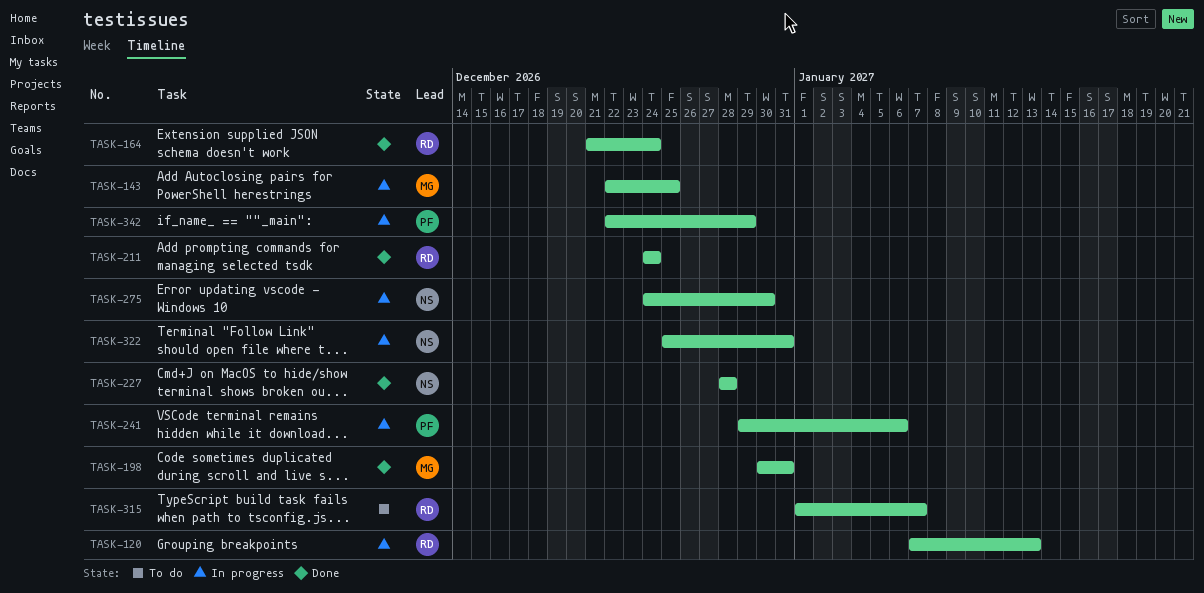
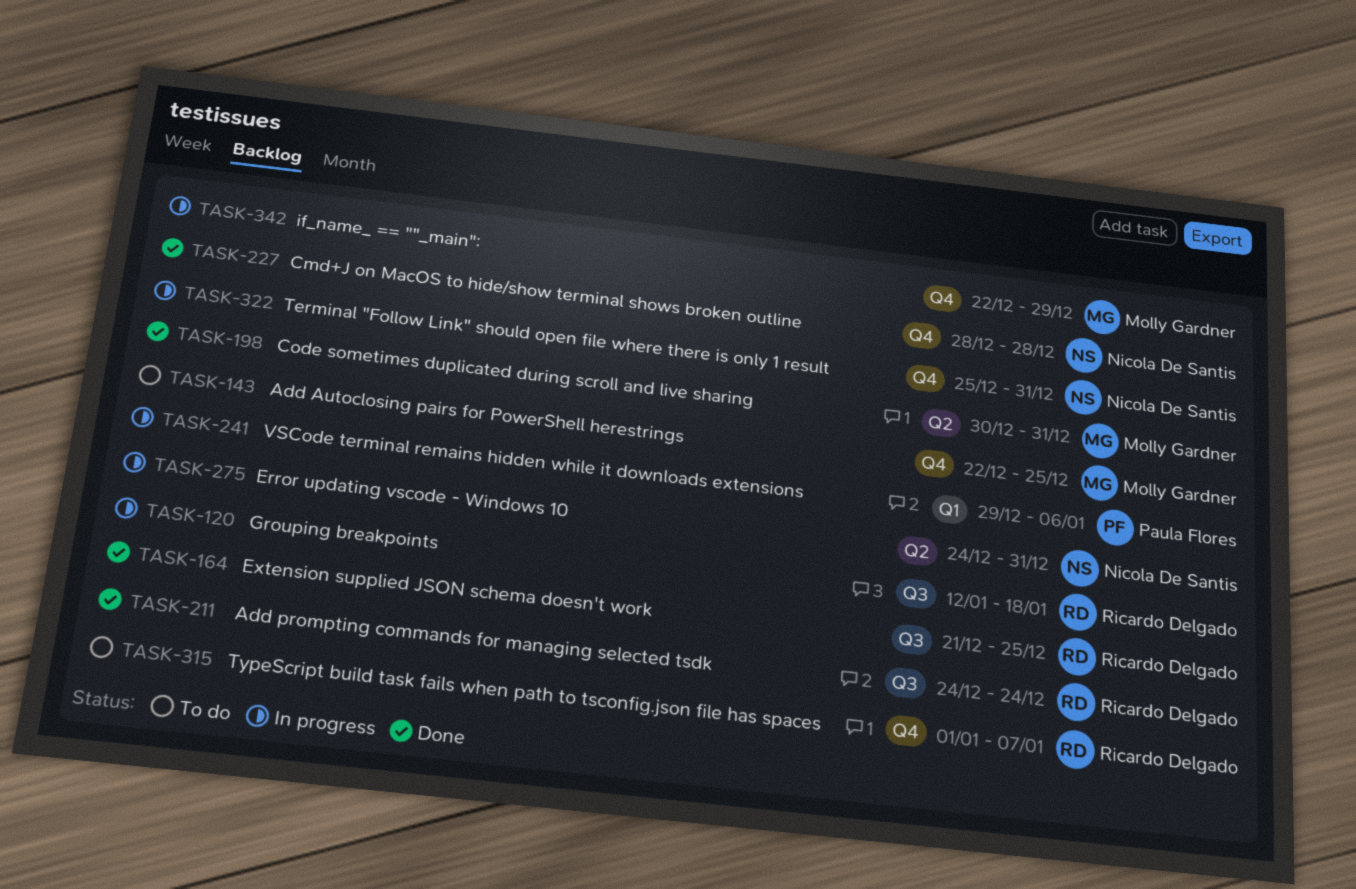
TASK-120, start: Jan 7 -> Jan 12
TASK-120, due: Jan 13 -> Jan 18
TASK-143, status: In progress -> To do
TASK-164, due: Dec 24 -> Dec 25
TASK-275, due: Dec 30 -> Dec 31
TASK-342, owner: Paula Flores -> Molly Gardner

